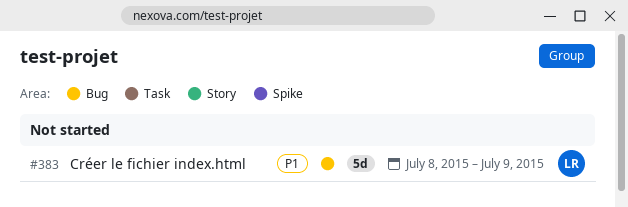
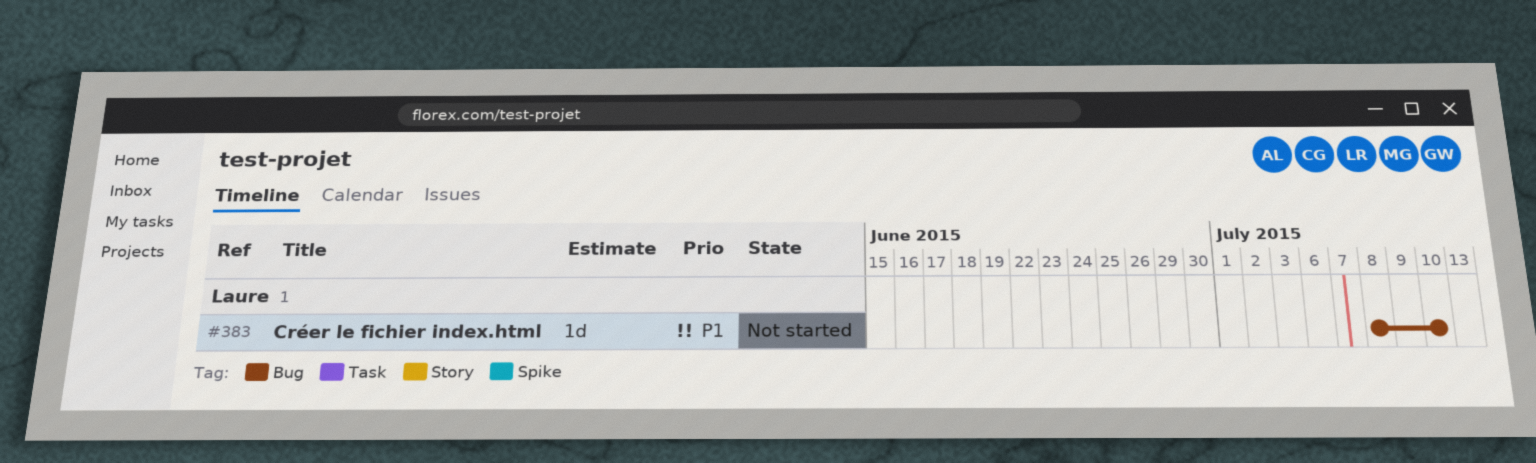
#383, estimate: 5d -> 1d
#383, due: Jul 9 -> Jul 10

